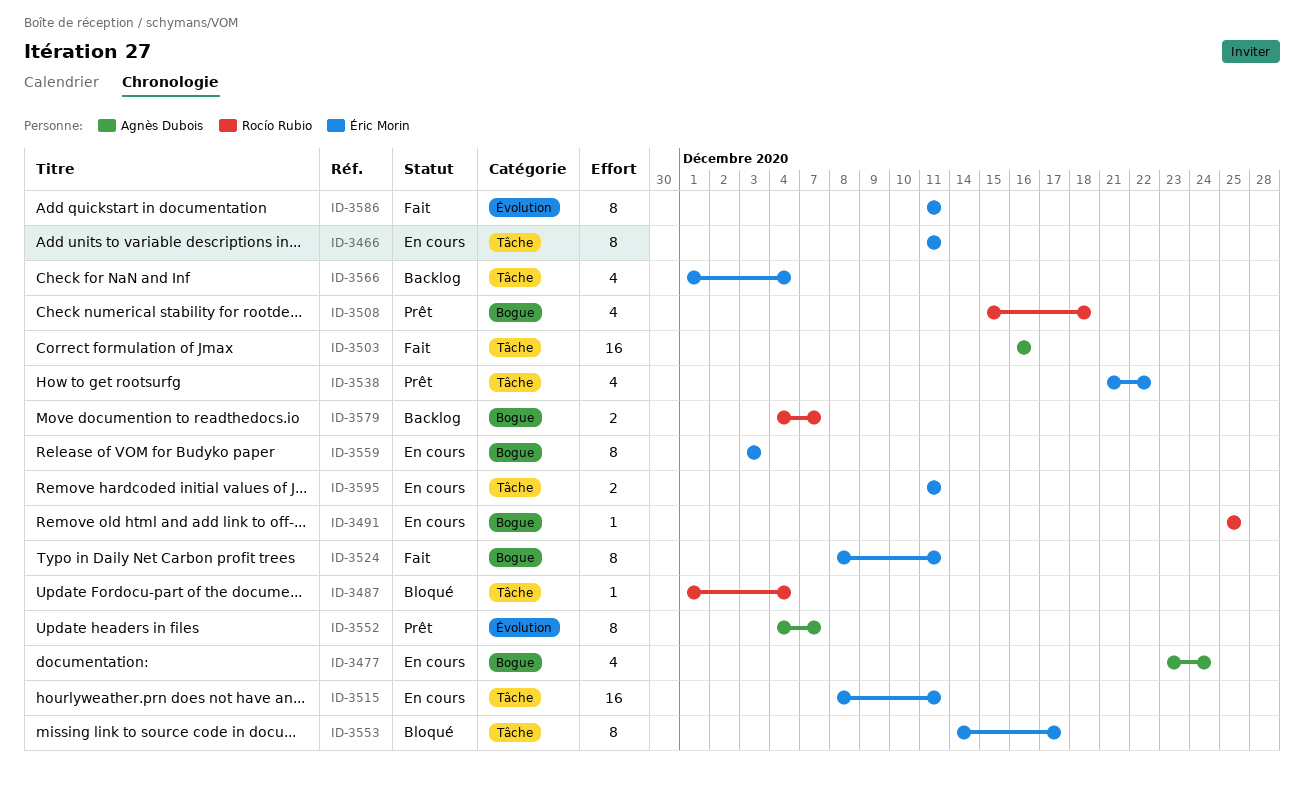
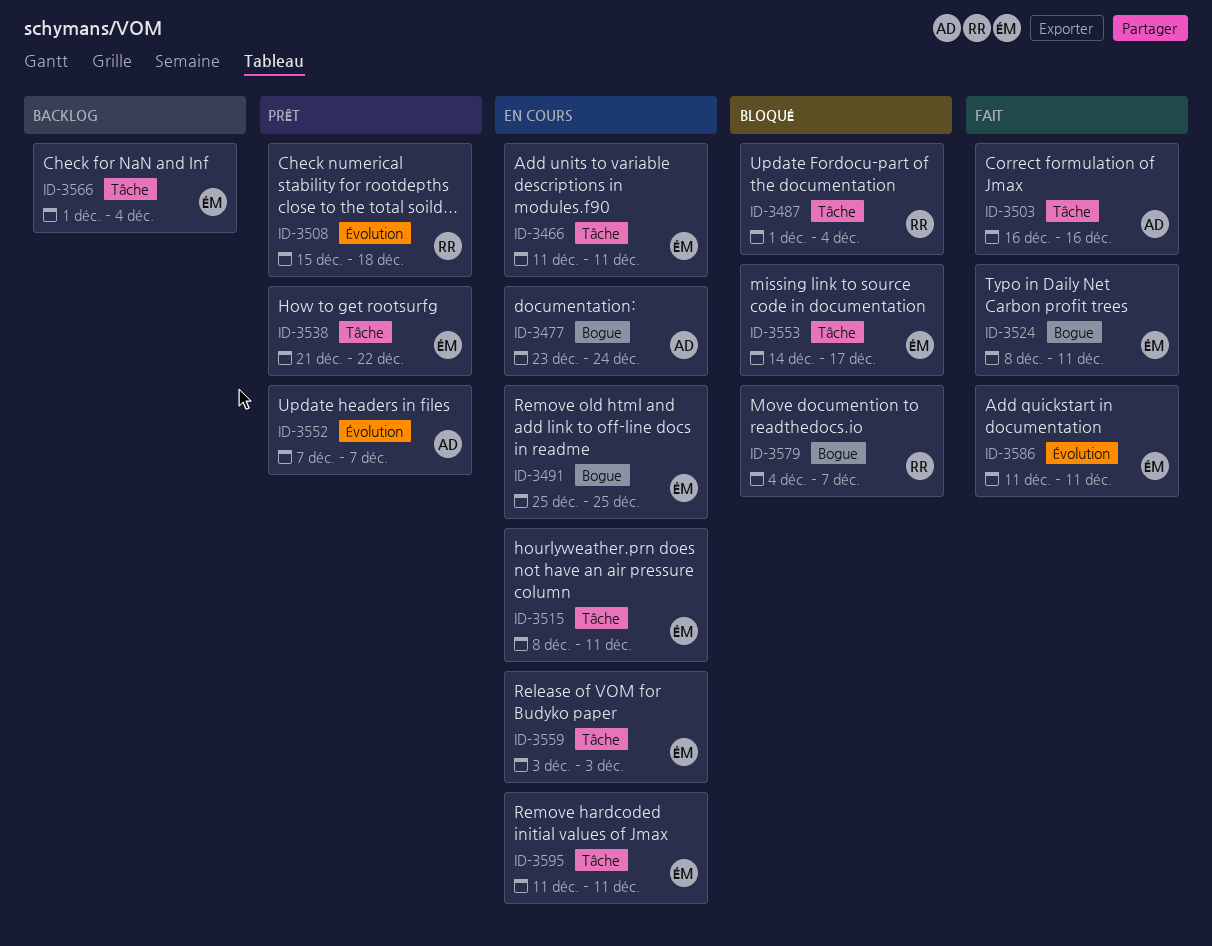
ID-3491, owner: Rocío Rubio -> Éric Morin
ID-3508, label: Bogue -> Évolution
ID-3552, start: Dec 4 -> Dec 7
ID-3559, label: Bogue -> Tâche
ID-3579, status: Backlog -> Bloqué

